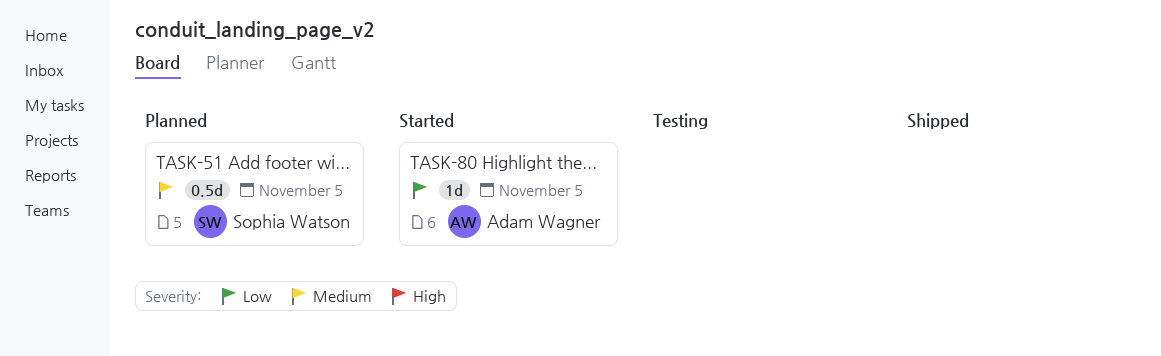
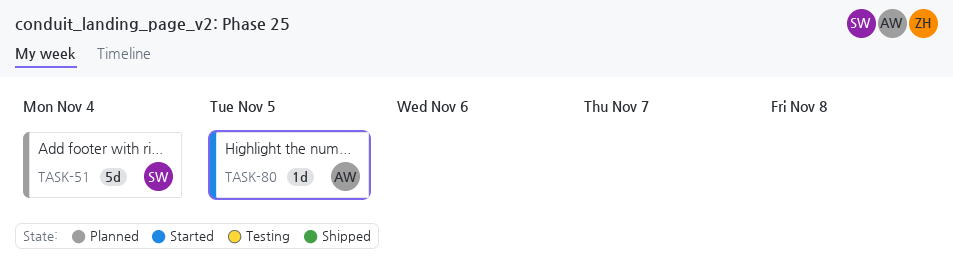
TASK-51, estimate: 0.5d -> 5d
TASK-51, due: Nov 5 -> Nov 4

